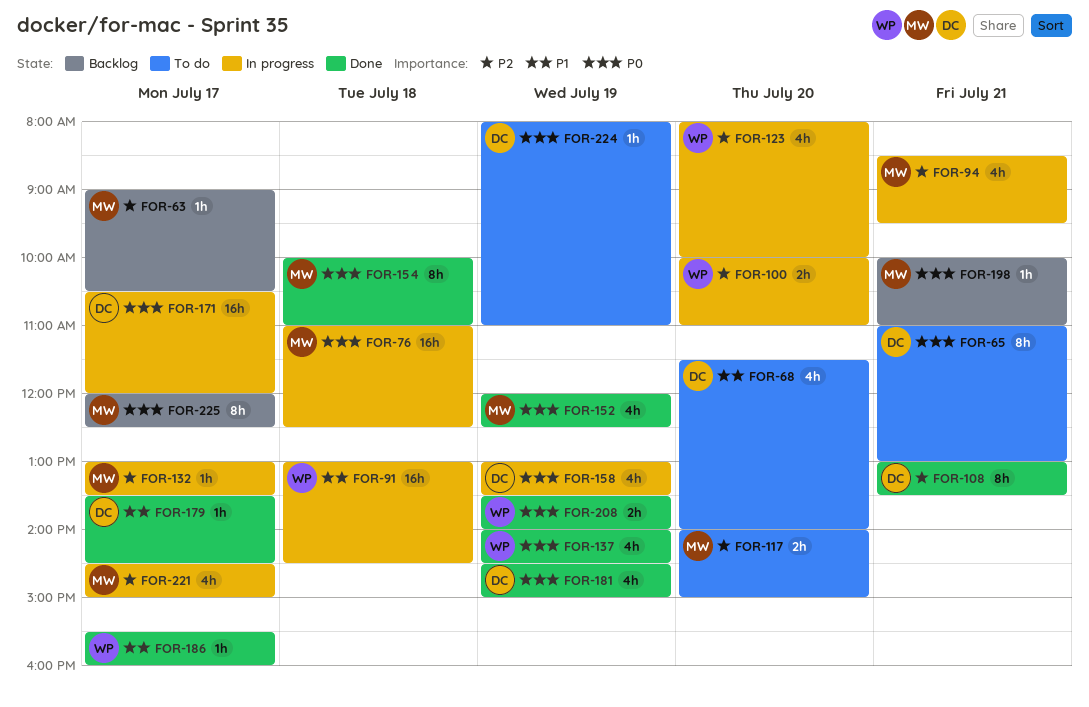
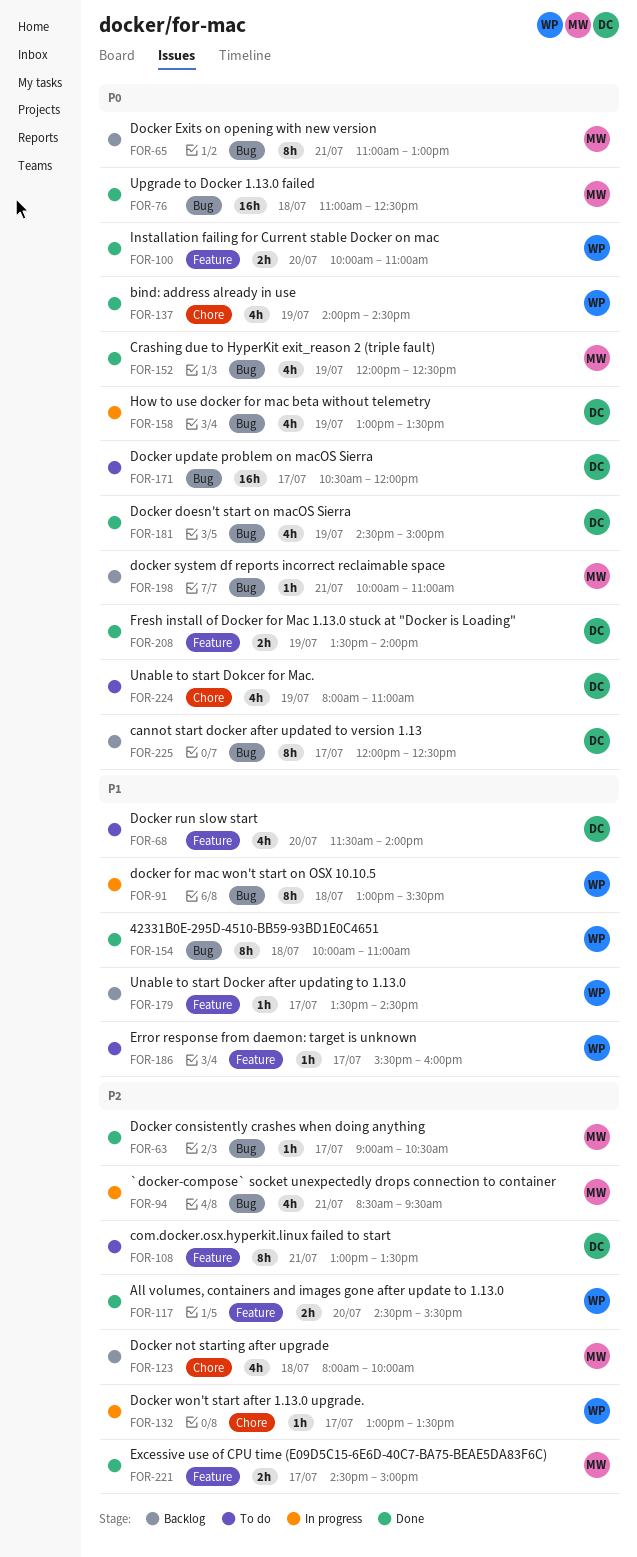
FOR-63, status: Backlog -> Done
FOR-65, status: To do -> Backlog
FOR-65, owner: DC -> MW
FOR-76, status: In progress -> Done
FOR-91, estimate: 16h -> 8h
FOR-91, ends: 14:30 -> 15:30
FOR-100, status: In progress -> Done
FOR-100, priority: P2 -> P0
FOR-108, status: Done -> To do
FOR-117, status: To do -> Done
FOR-117, owner: MW -> WP
FOR-117, begins: 14:00 -> 14:30
FOR-117, ends: 15:00 -> 15:30
FOR-123, status: In progress -> Backlog
FOR-123, owner: WP -> MW
FOR-123, day: Jul 20 -> Jul 18
FOR-132, owner: MW -> WP
FOR-154, owner: MW -> WP
FOR-154, priority: P0 -> P1
FOR-171, status: In progress -> To do
FOR-179, status: Done -> Backlog
FOR-179, owner: DC -> WP
FOR-186, status: Done -> To do
FOR-208, owner: WP -> DC
FOR-221, status: In progress -> Done
FOR-221, estimate: 4h -> 2h
FOR-224, estimate: 1h -> 4h
FOR-225, owner: MW -> DC

